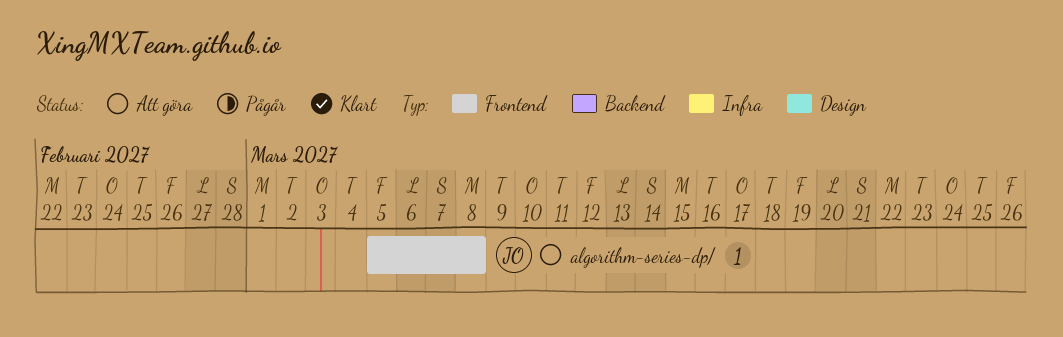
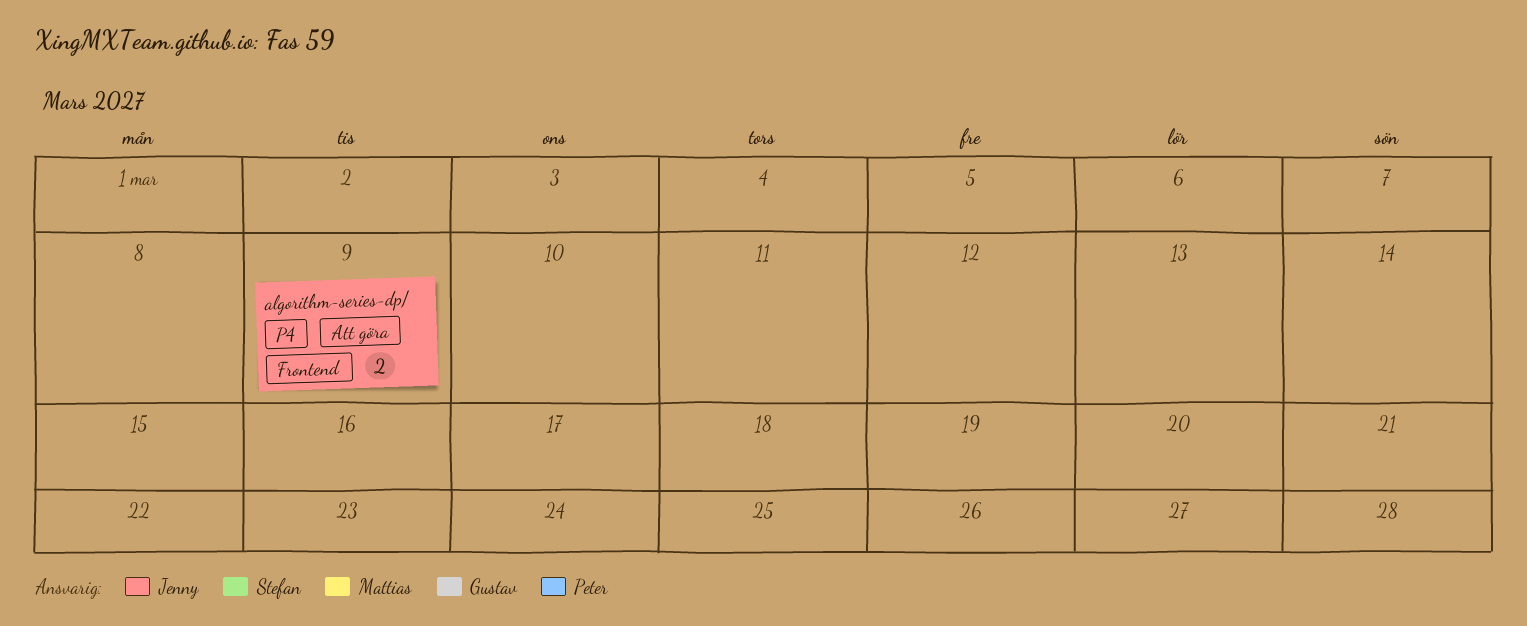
algorithm-series-dp/, estimate: 1 -> 2
algorithm-series-dp/, due: Mar 8 -> Mar 9

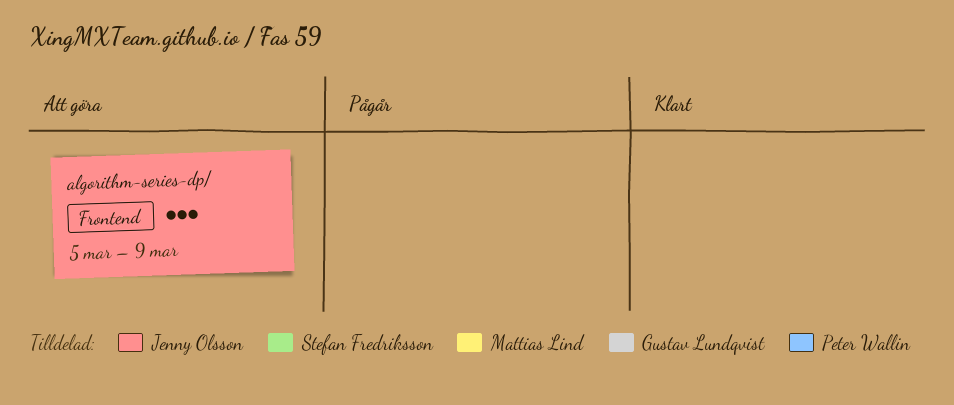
algorithm-series-dp/, estimate: 2 -> 3

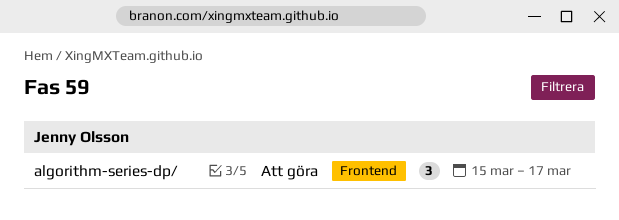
algorithm-series-dp/, start: Mar 5 -> Mar 15
algorithm-series-dp/, due: Mar 9 -> Mar 17

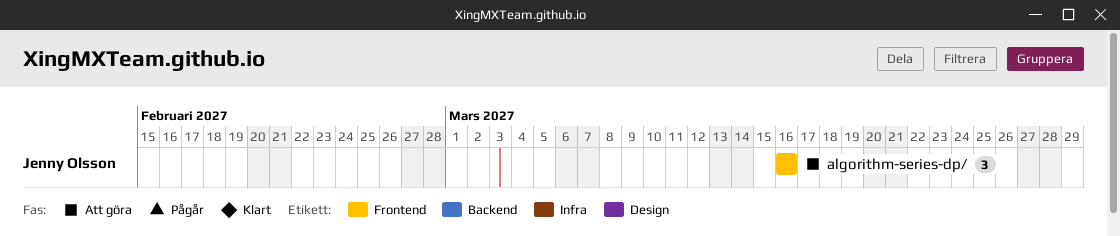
algorithm-series-dp/, start: Mar 15 -> Mar 16
algorithm-series-dp/, due: Mar 17 -> Mar 16

